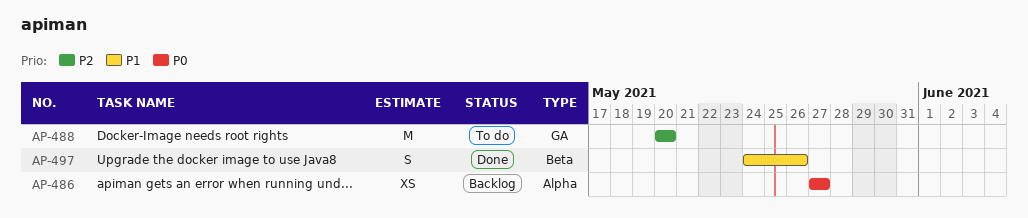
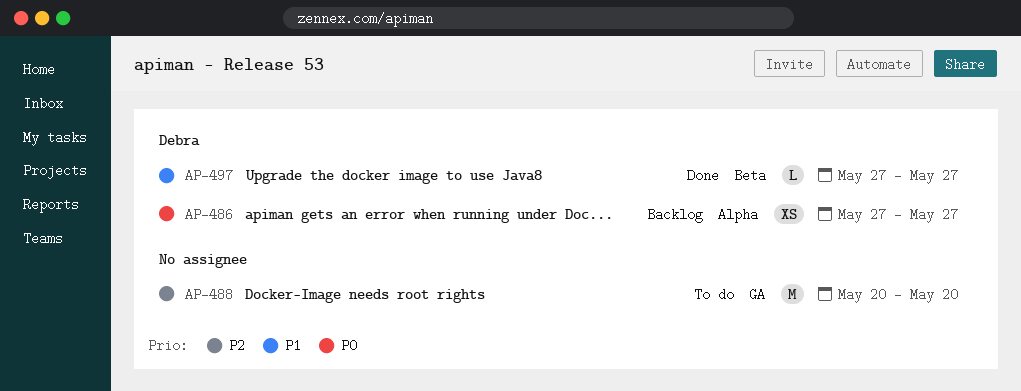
AP-497, estimate: S -> L
AP-497, start: May 24 -> May 27
AP-497, due: May 26 -> May 27

